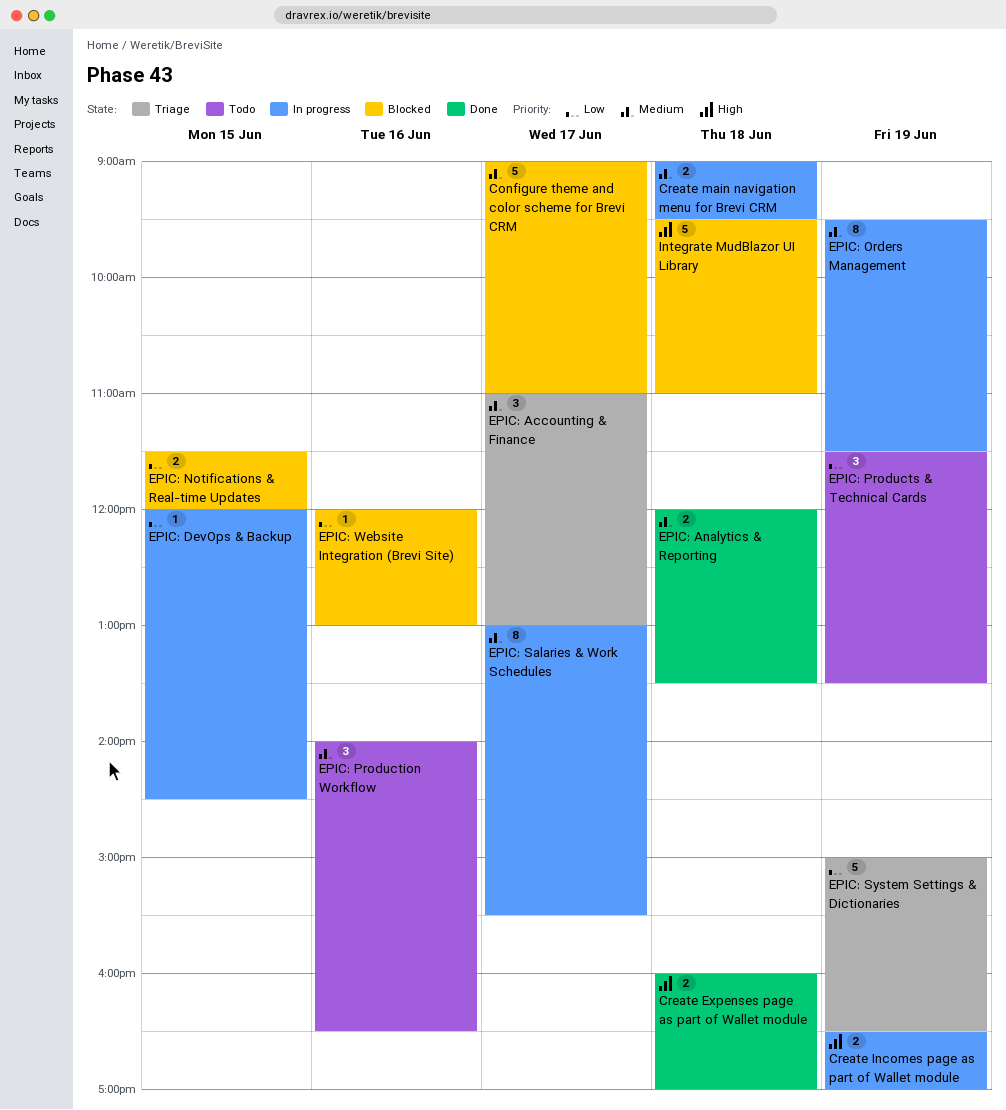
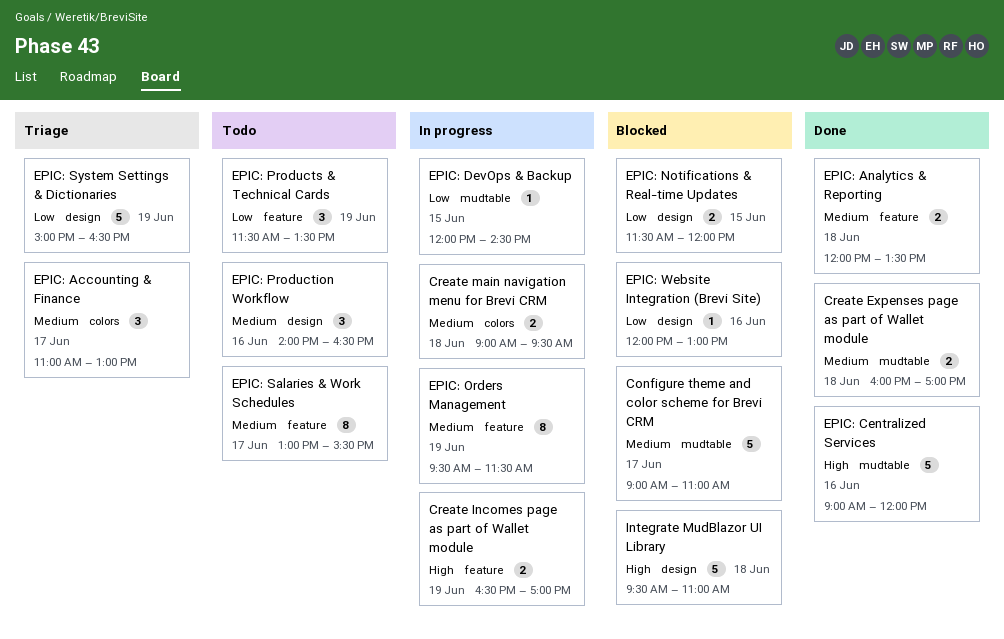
Create Expenses page as part of Wallet module, priority: High -> Medium
EPIC: Centralized Services: none -> present
EPIC: Salaries & Work Schedules, status: In progress -> Todo

